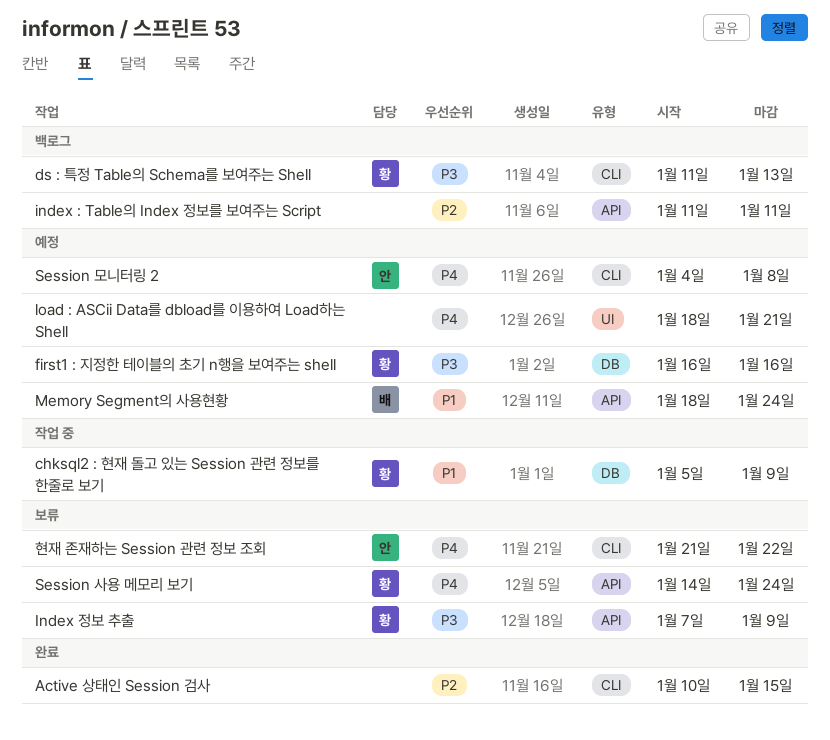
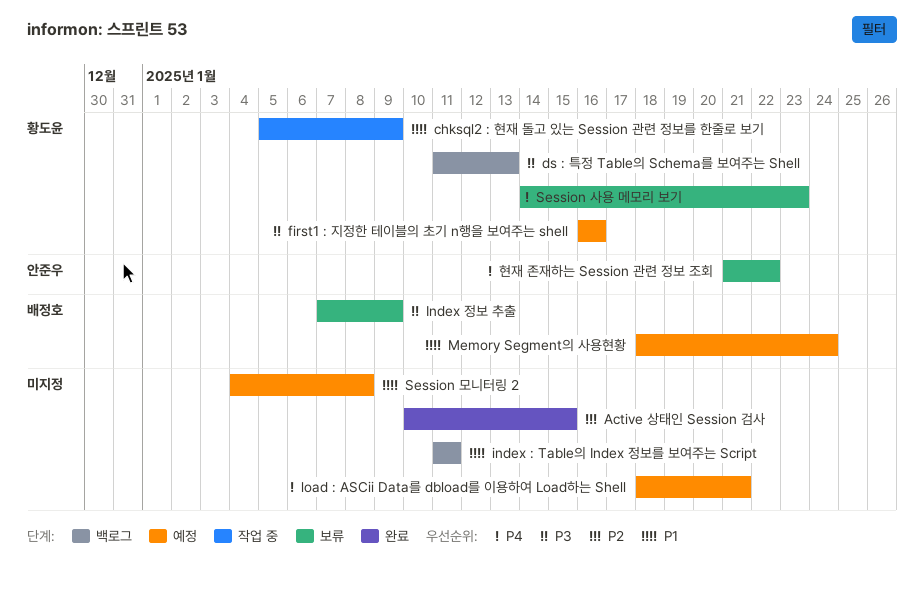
index : Table의 Index 정보를 보여주는 Script, priority: P2 -> P1
Index 정보 추출, owner: 황도윤 -> 배정호
Session 모니터링 2, owner: 안준우 -> none
Session 모니터링 2, priority: P4 -> P1
Session 사용 메모리 보기, due: Jan 24 -> Jan 23

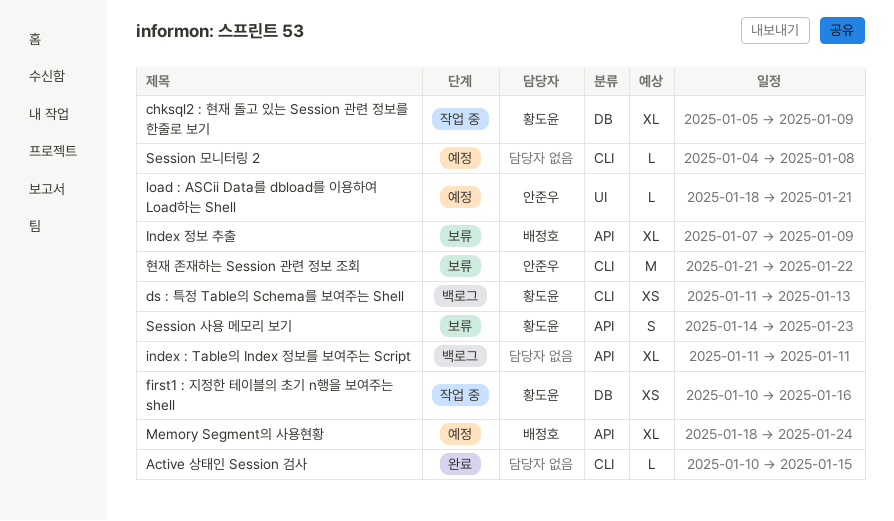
first1 : 지정한 테이블의 초기 n행을 보여주는 shell, status: 예정 -> 작업 중
first1 : 지정한 테이블의 초기 n행을 보여주는 shell, start: Jan 16 -> Jan 10
load : ASCii Data를 dbload를 이용하여 Load하는 Shell, owner: none -> 안준우

